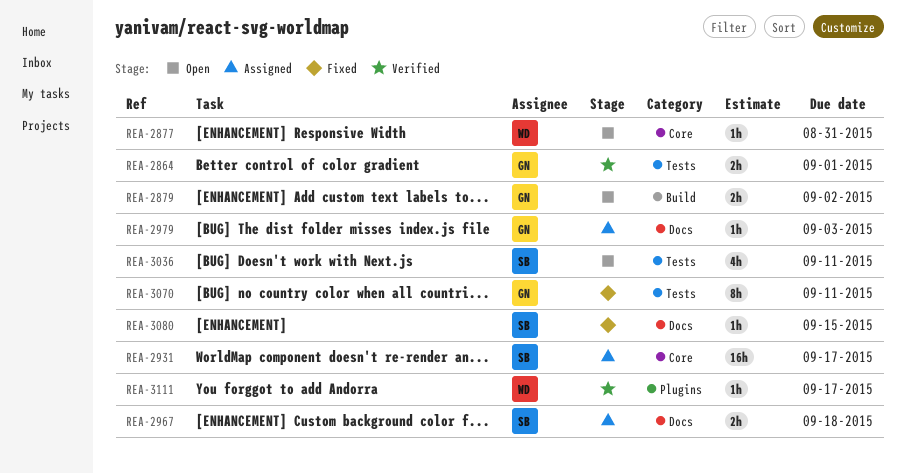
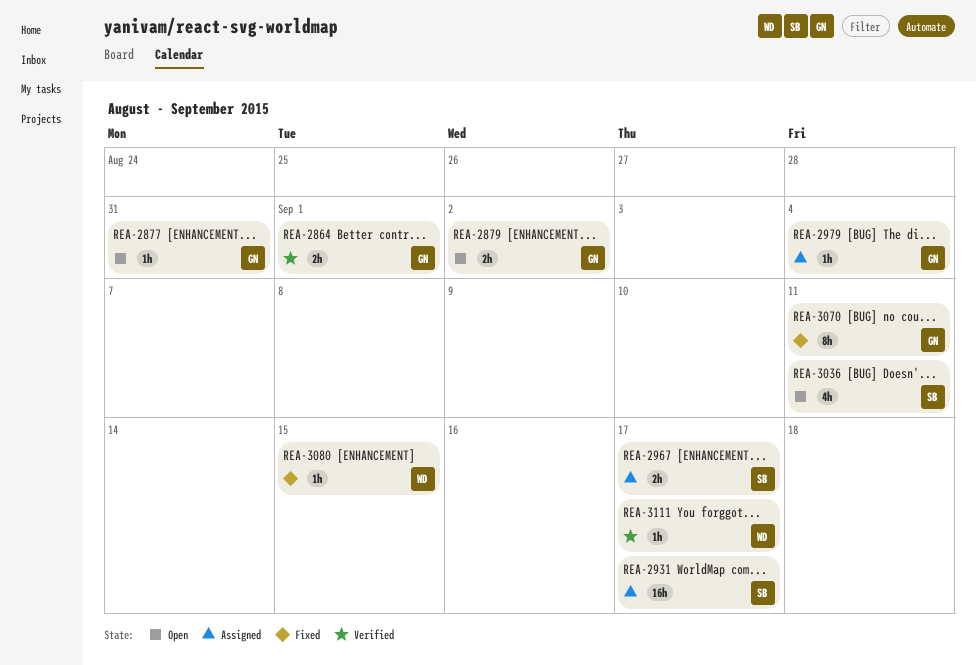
REA-2877, owner: WD -> GN
REA-2967, due: Sep 18 -> Sep 17
REA-2979, due: Sep 3 -> Sep 4
REA-3080, owner: SB -> WD

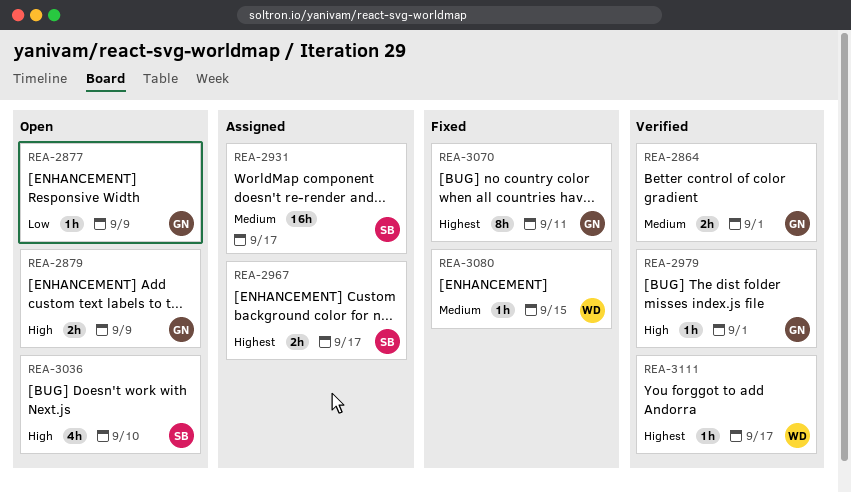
REA-2877, due: Aug 31 -> Sep 9
REA-2879, due: Sep 2 -> Sep 9
REA-2979, status: Assigned -> Verified
REA-2979, due: Sep 4 -> Sep 1
REA-3036, due: Sep 11 -> Sep 10

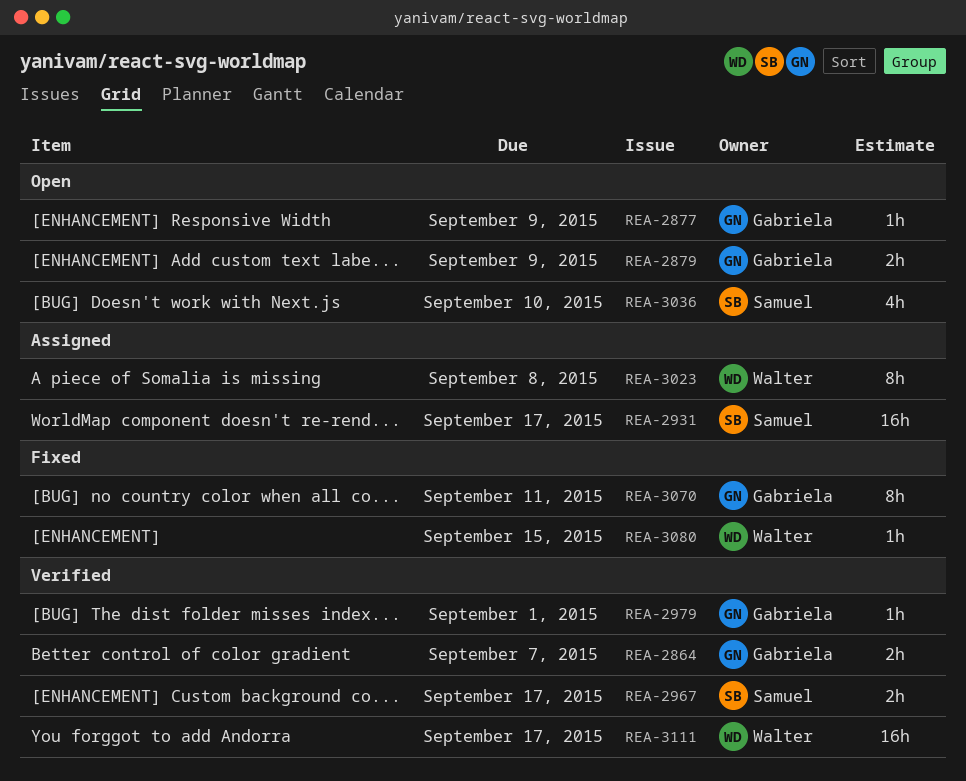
REA-2864, due: Sep 1 -> Sep 7
REA-2967, status: Assigned -> Verified
REA-3023: none -> present
REA-3111, estimate: 1h -> 16h

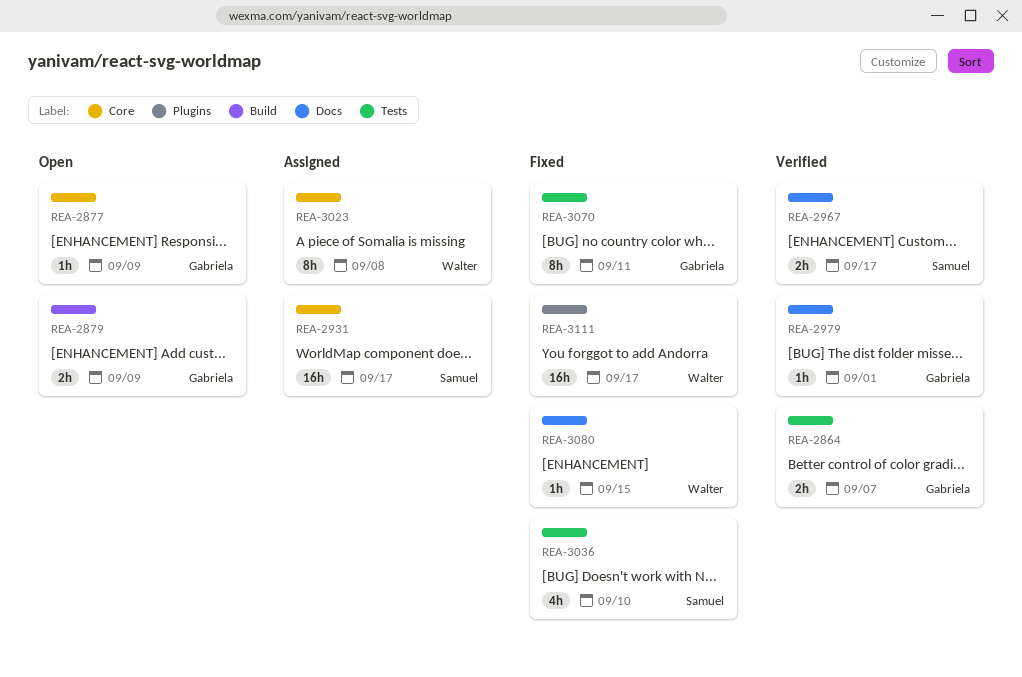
REA-3036, status: Open -> Fixed
REA-3111, status: Verified -> Fixed

